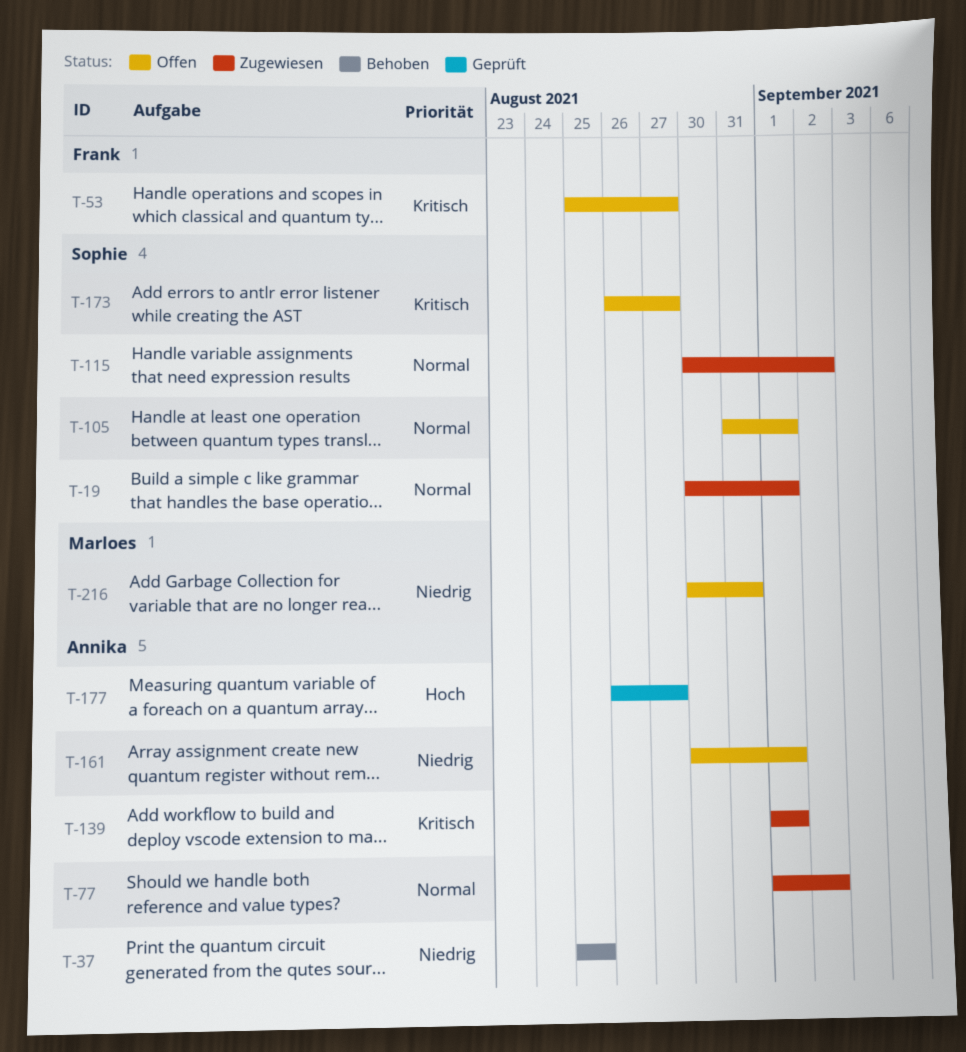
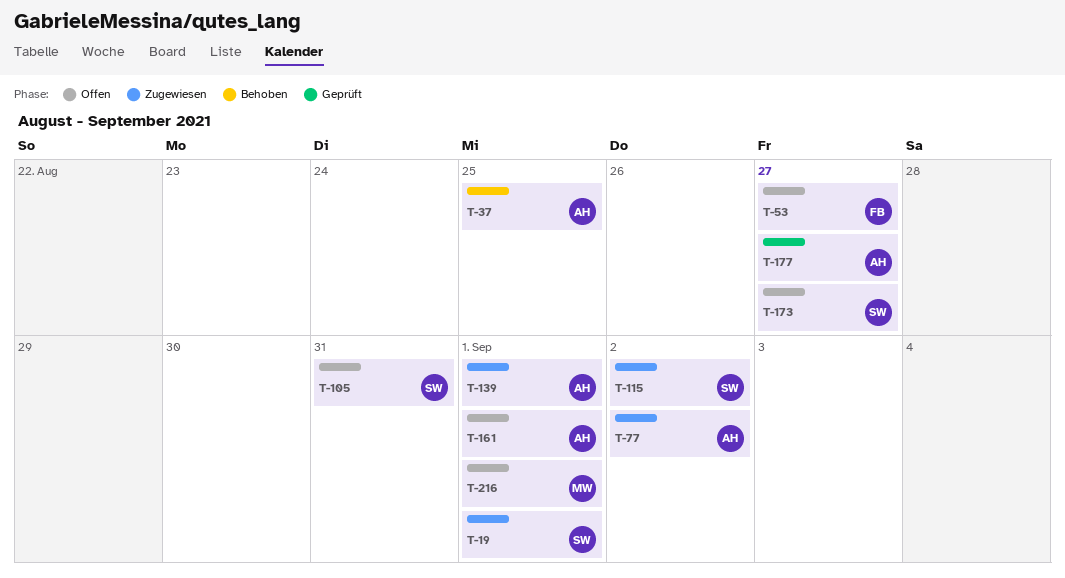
T-105, due: Sep 1 -> Aug 31
T-216, due: Aug 31 -> Sep 1

